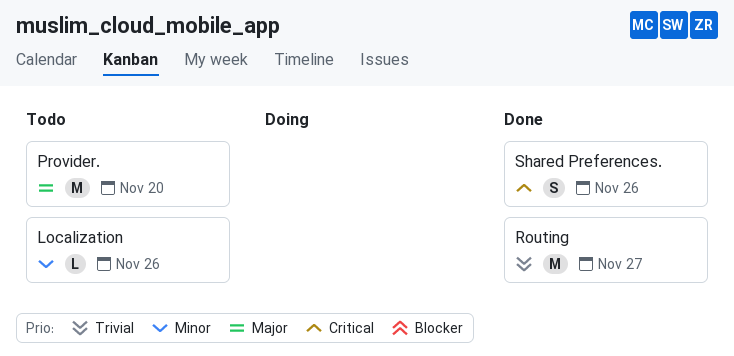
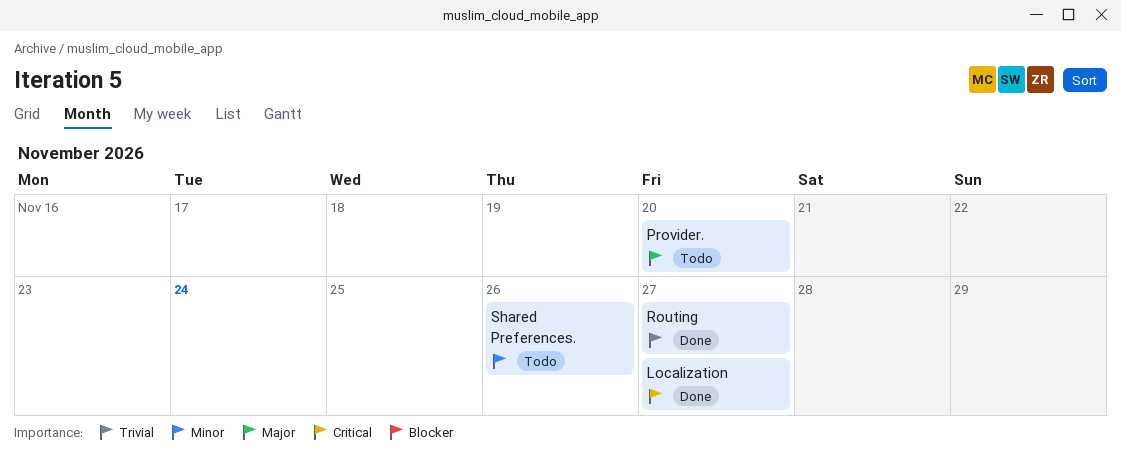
Localization, status: Todo -> Done
Localization, priority: Minor -> Critical
Localization, due: Nov 26 -> Nov 27
Shared Preferences., status: Done -> Todo
Shared Preferences., priority: Critical -> Minor

